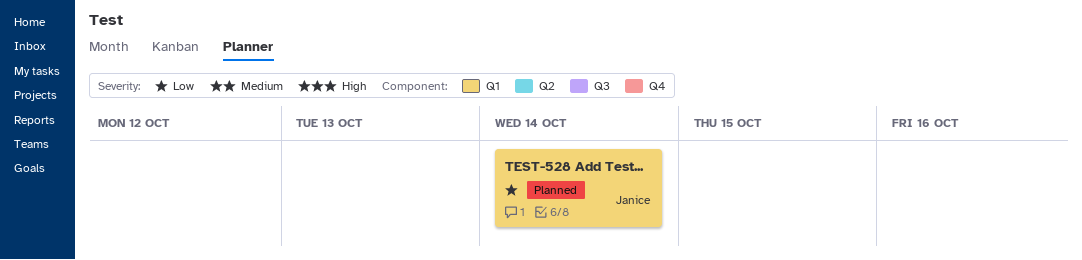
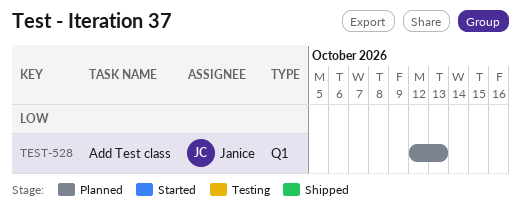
TEST-528, due: Oct 14 -> Oct 13

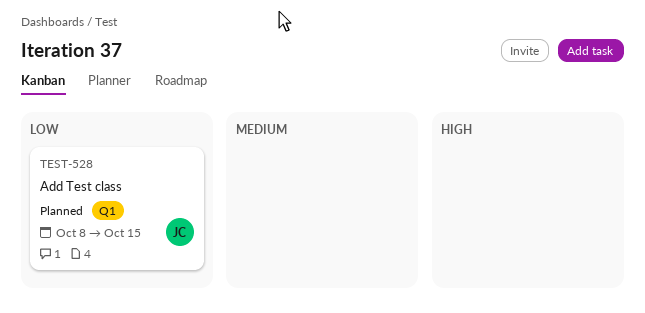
TEST-528, start: Oct 12 -> Oct 8
TEST-528, due: Oct 13 -> Oct 15

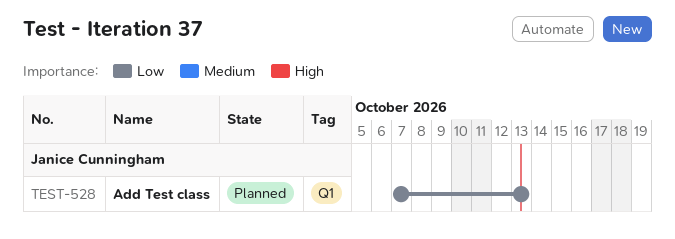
TEST-528, start: Oct 8 -> Oct 7
TEST-528, due: Oct 15 -> Oct 13

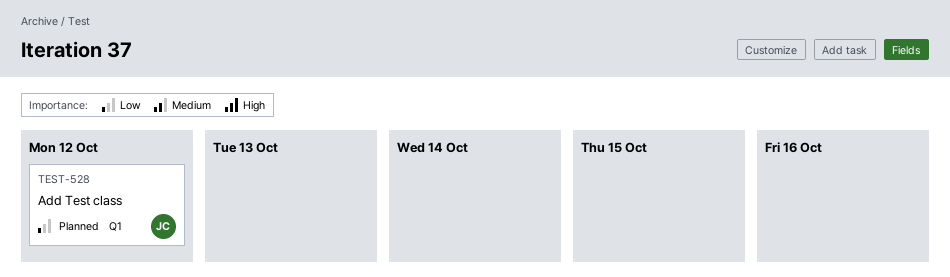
TEST-528, due: Oct 13 -> Oct 12

